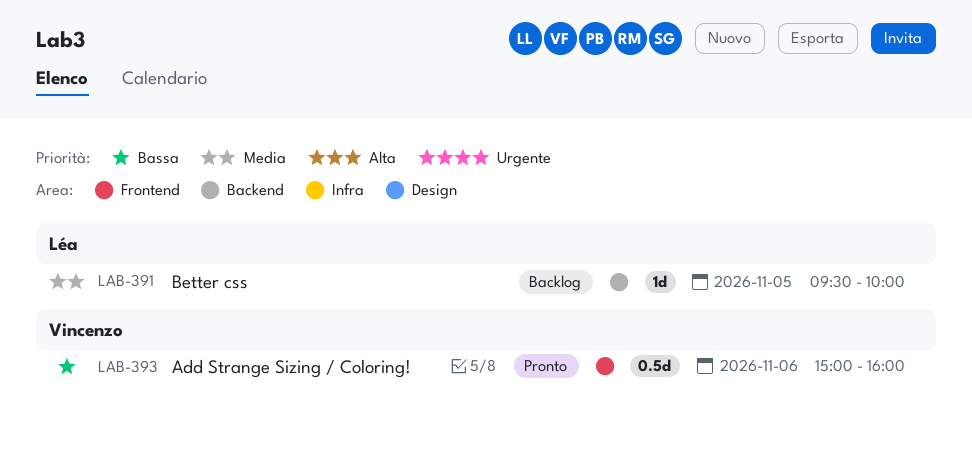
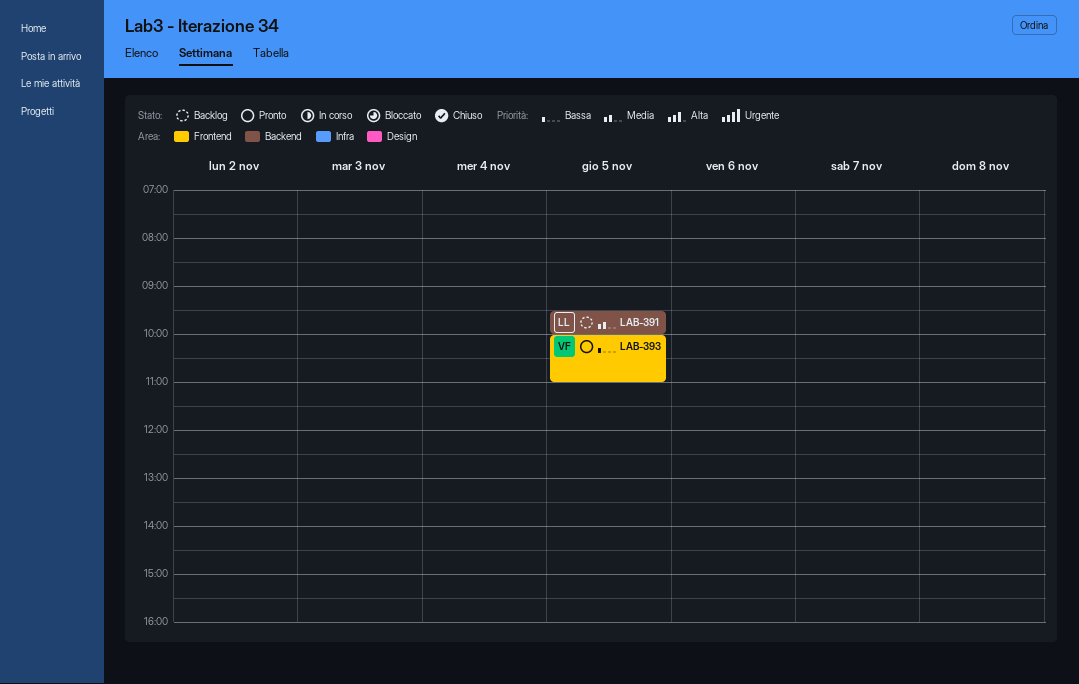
LAB-393, day: Nov 6 -> Nov 5
LAB-393, begins: 15:00 -> 10:00
LAB-393, ends: 16:00 -> 11:00

